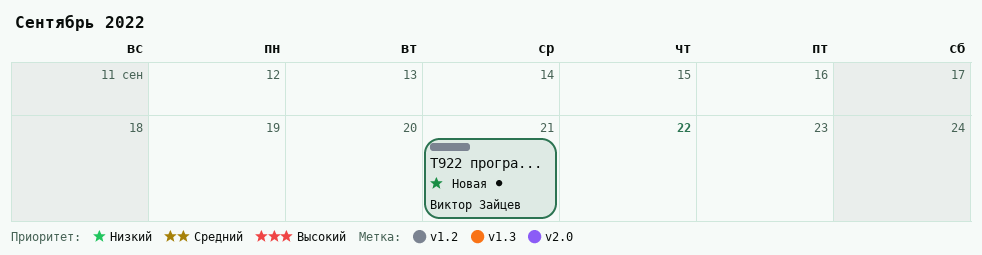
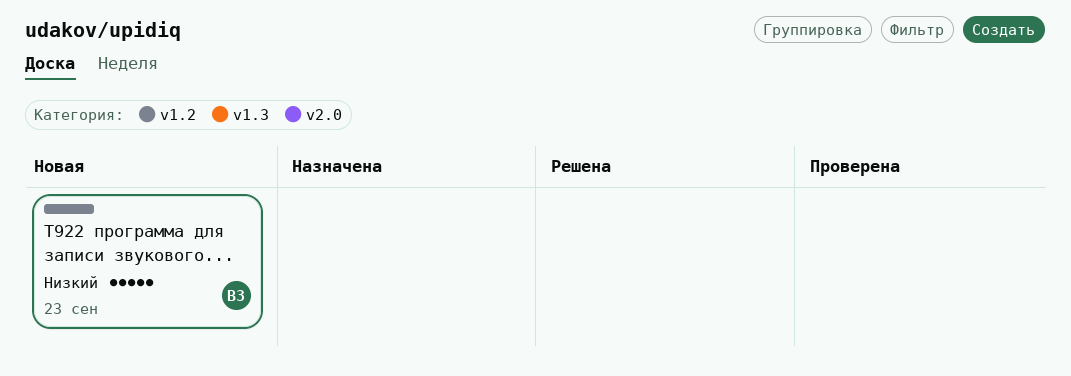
T922, estimate: 1 -> 5
T922, due: Sep 21 -> Sep 23

